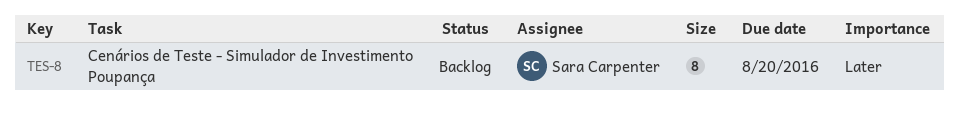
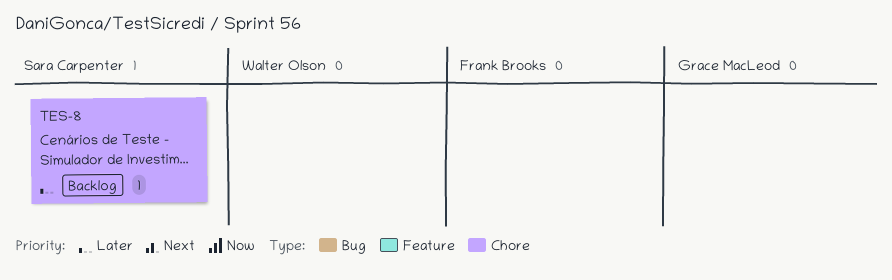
TES-8, estimate: 8 -> 1

